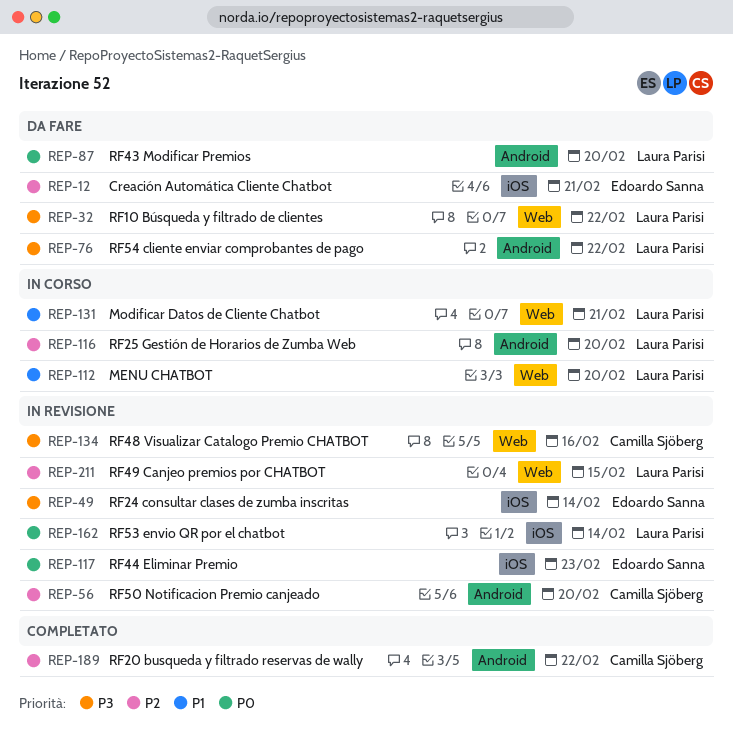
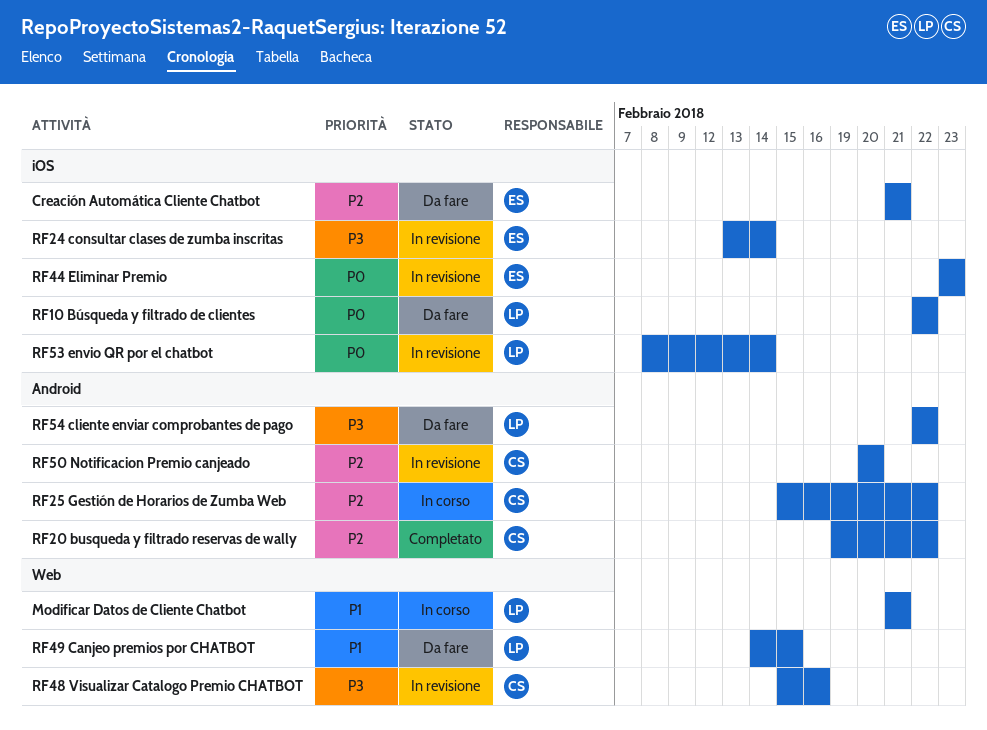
MENU CHATBOT: present -> none
RF10 Búsqueda y filtrado de clientes, priority: P3 -> P0
RF10 Búsqueda y filtrado de clientes, label: Web -> iOS
RF25 Gestión de Horarios de Zumba Web, owner: Laura Parisi -> Camilla Sjöberg
RF25 Gestión de Horarios de Zumba Web, due: Feb 20 -> Feb 22
RF43 Modificar Premios: present -> none
RF49 Canjeo premios por CHATBOT, status: In revisione -> Da fare
RF49 Canjeo premios por CHATBOT, priority: P2 -> P1

